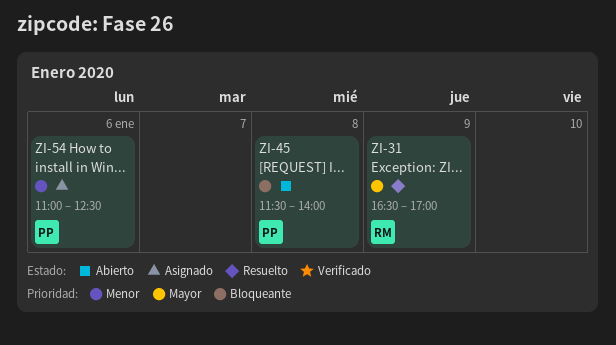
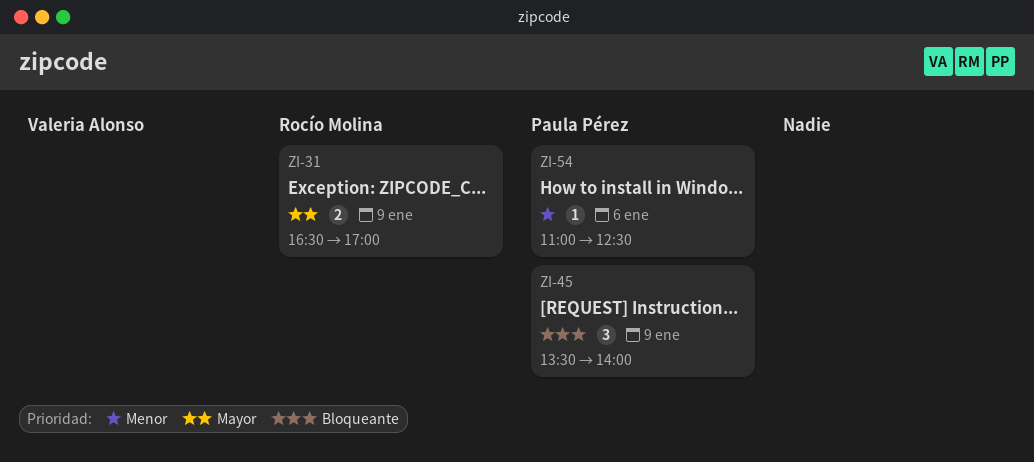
ZI-45, day: Jan 8 -> Jan 9
ZI-45, begins: 11:30 -> 13:30

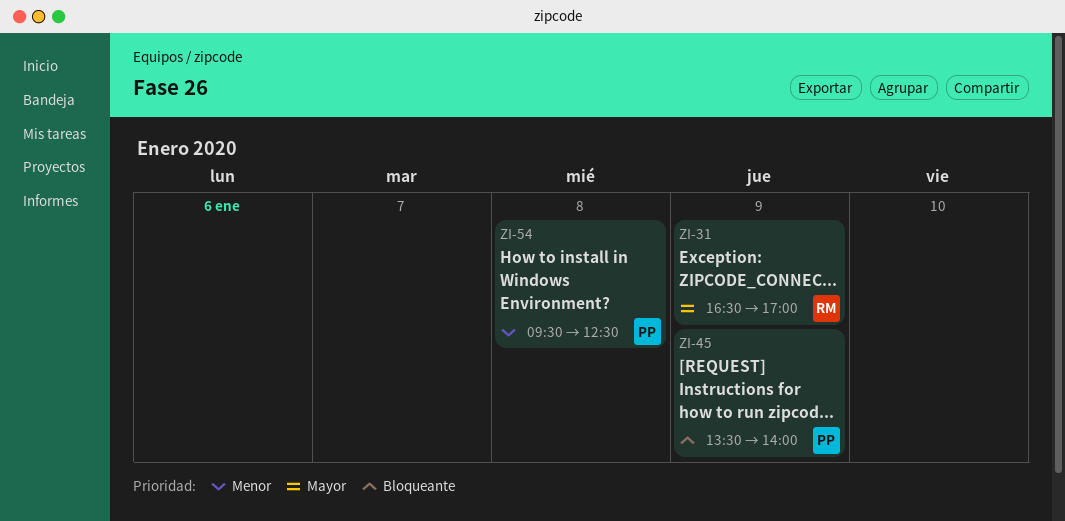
ZI-54, day: Jan 6 -> Jan 8
ZI-54, begins: 11:00 -> 09:30

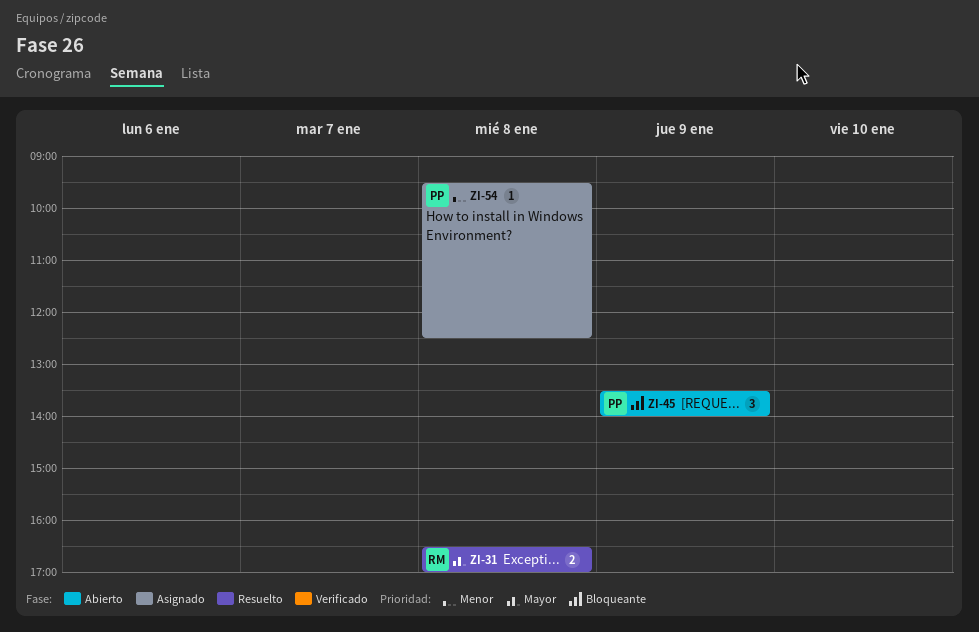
ZI-31, day: Jan 9 -> Jan 8

